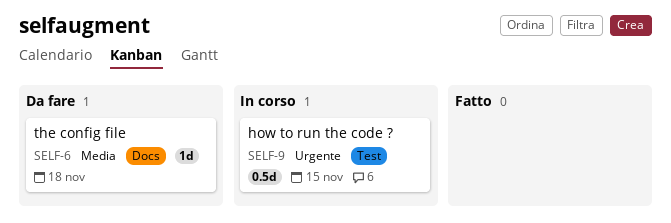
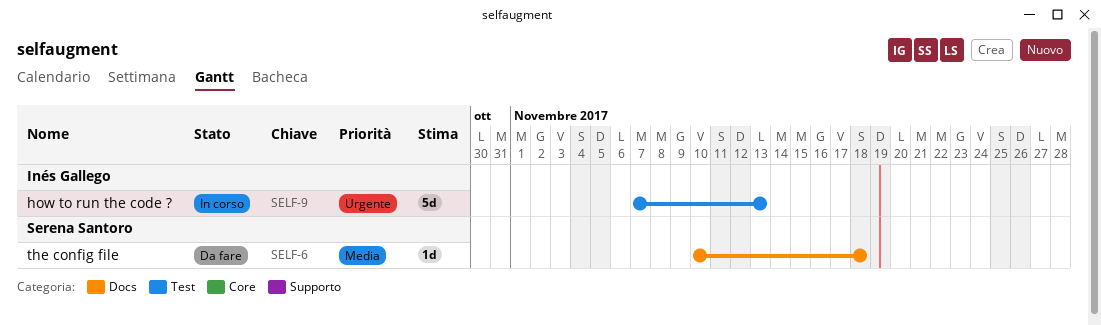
SELF-9, estimate: 0.5d -> 5d
SELF-9, due: Nov 15 -> Nov 13

